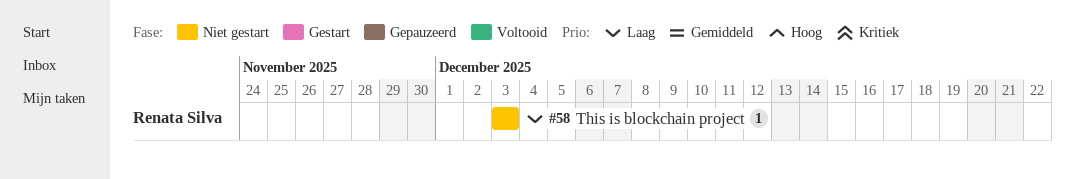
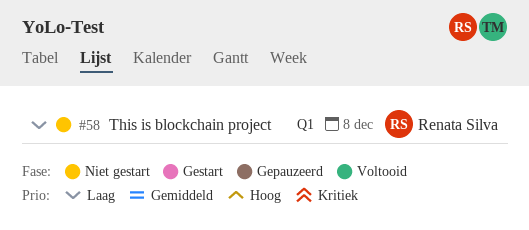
#58, due: Dec 3 -> Dec 8

